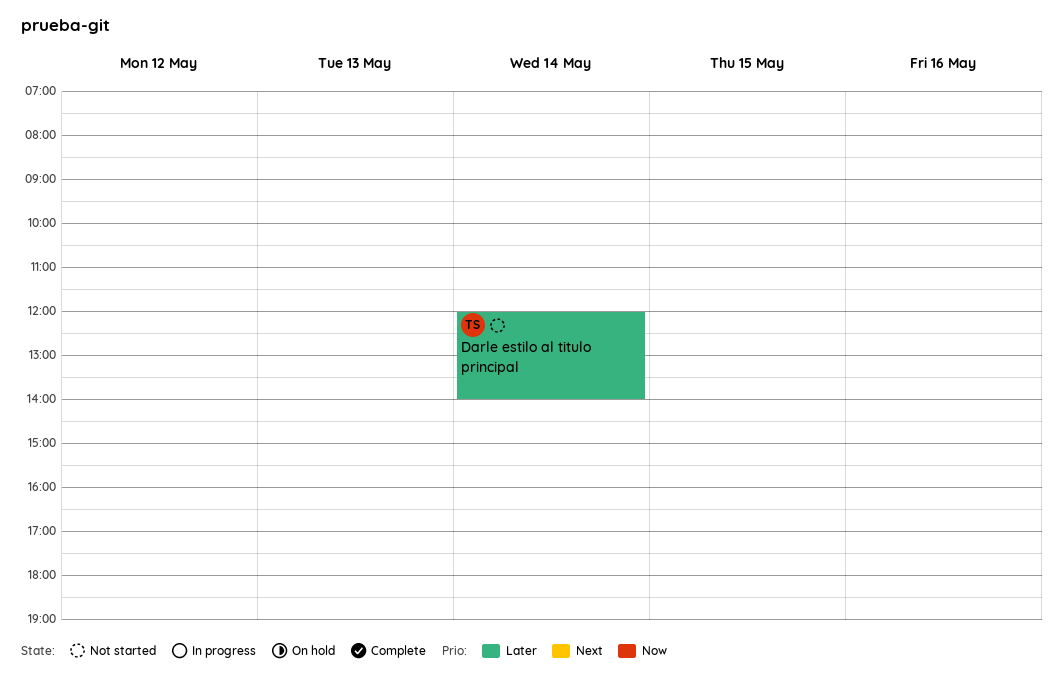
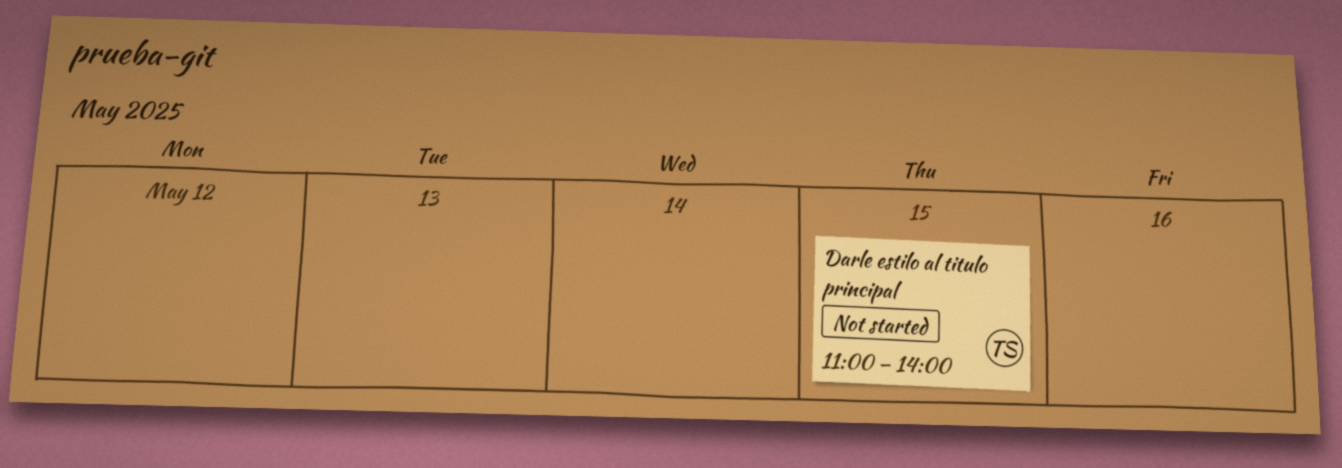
Darle estilo al titulo principal, day: May 14 -> May 15
Darle estilo al titulo principal, begins: 12:00 -> 11:00

